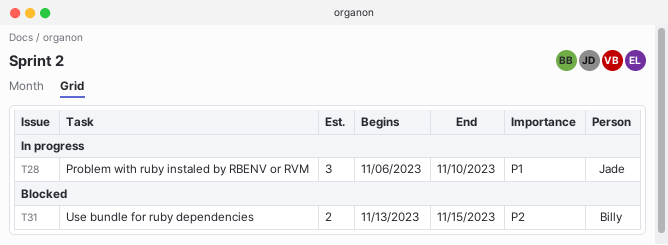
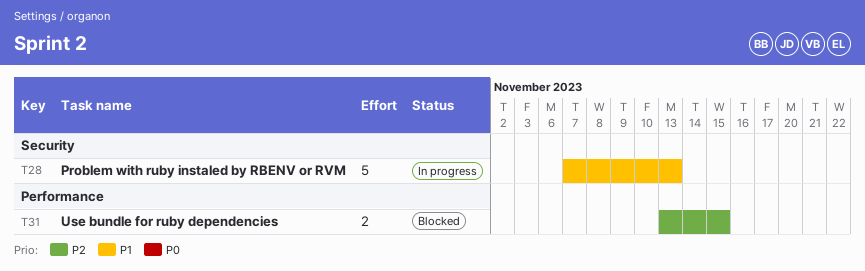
T28, estimate: 3 -> 5
T28, start: Nov 6 -> Nov 7
T28, due: Nov 10 -> Nov 13

